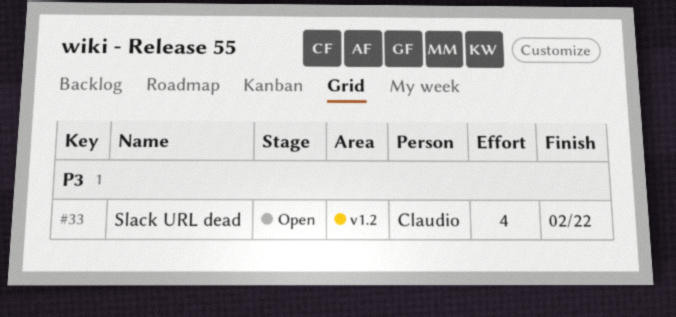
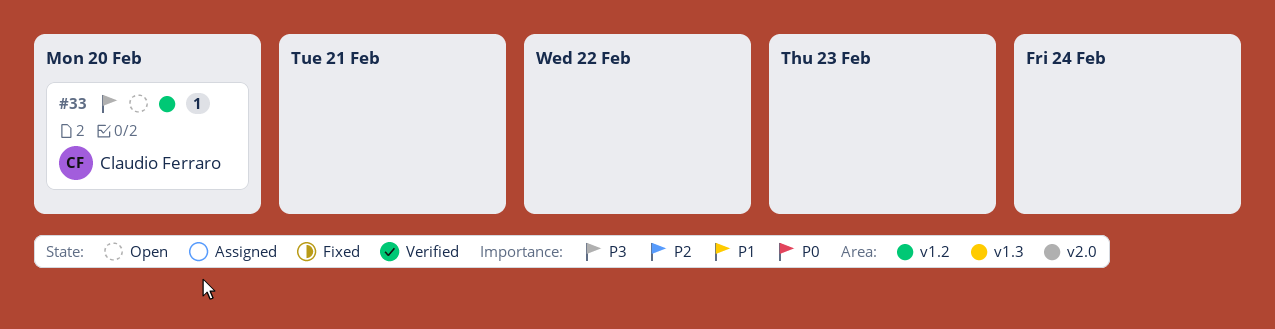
#33, estimate: 4 -> 1
#33, due: Feb 22 -> Feb 20

